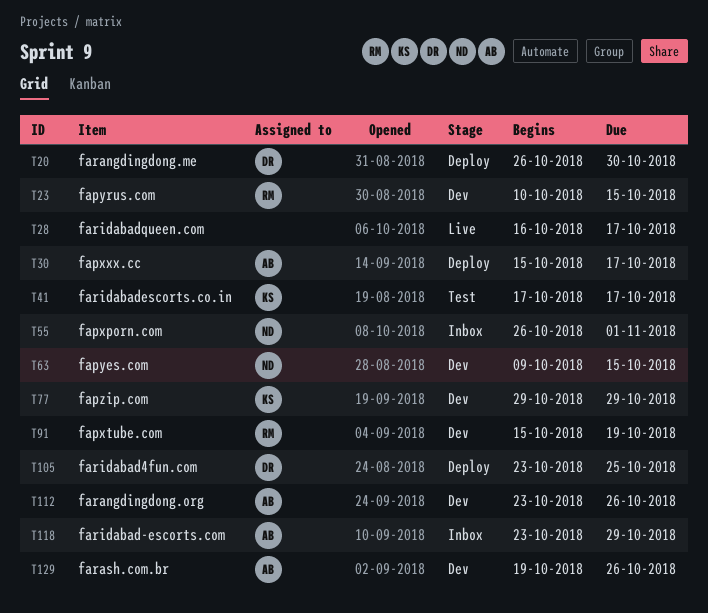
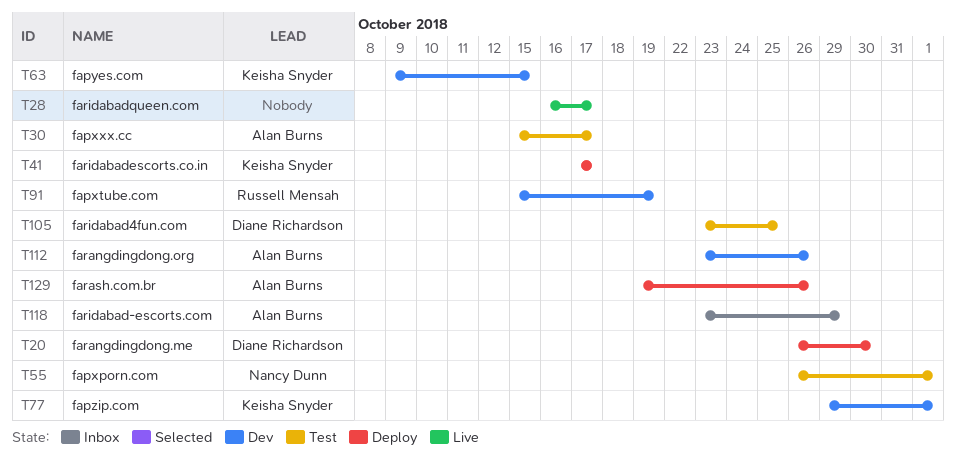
T23: present -> none
T30, status: Deploy -> Test
T41, status: Test -> Deploy
T55, status: Inbox -> Test
T63, owner: Nancy Dunn -> Keisha Snyder
T77, due: Oct 29 -> Nov 1
T105, status: Deploy -> Test
T129, status: Dev -> Deploy

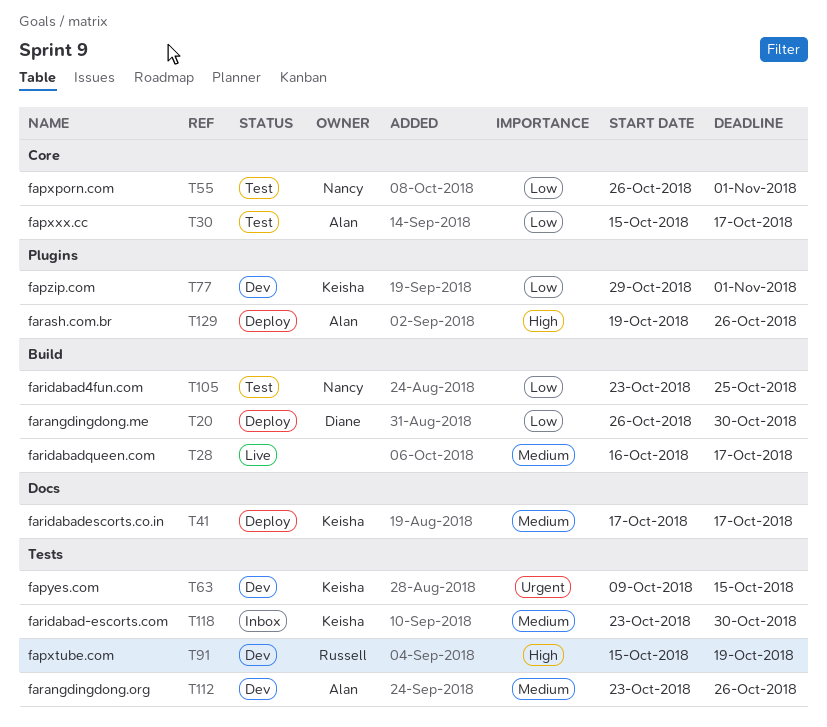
T105, owner: Diane Richardson -> Nancy Dunn
T118, owner: Alan Burns -> Keisha Snyder
T118, due: Oct 29 -> Oct 30

